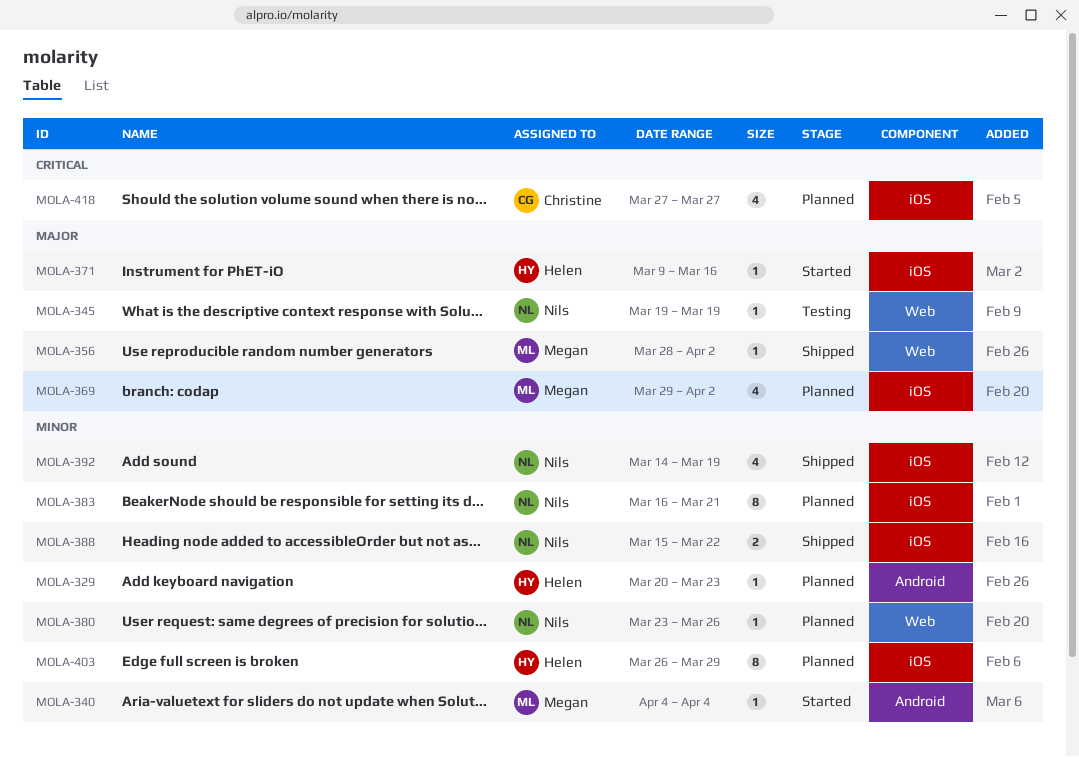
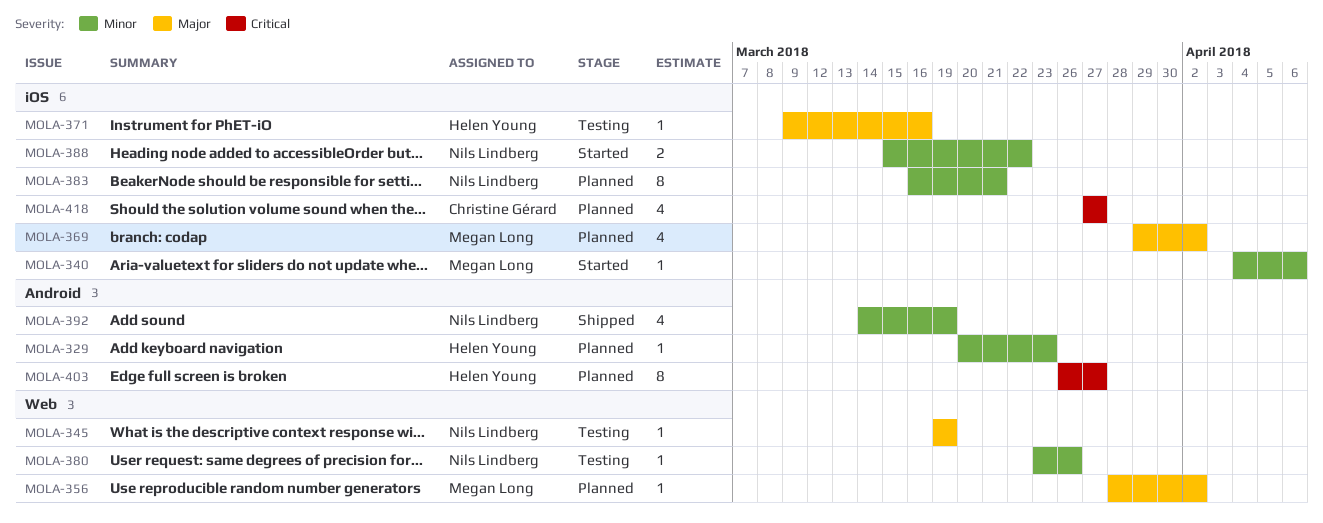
MOLA-340, label: Android -> iOS
MOLA-340, due: Apr 4 -> Apr 6
MOLA-356, status: Shipped -> Planned
MOLA-371, status: Started -> Testing
MOLA-380, status: Planned -> Testing
MOLA-388, status: Shipped -> Started
MOLA-392, label: iOS -> Android
MOLA-403, priority: Minor -> Critical
MOLA-403, label: iOS -> Android
MOLA-403, due: Mar 29 -> Mar 27

